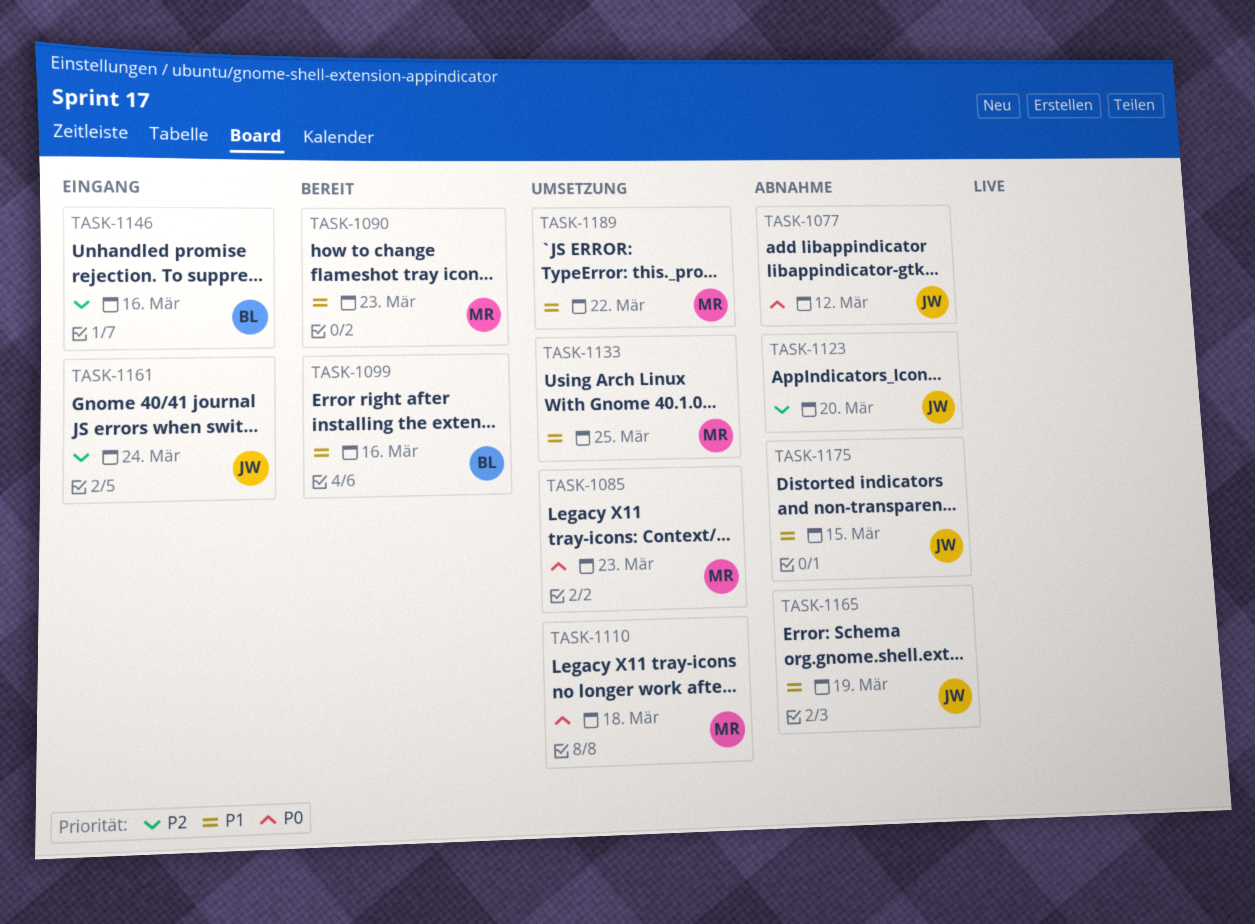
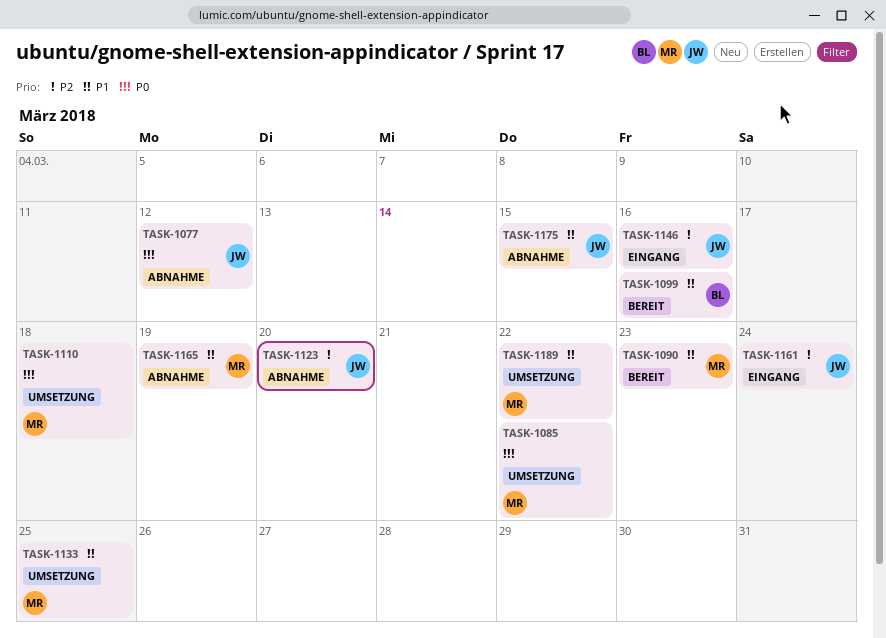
TASK-1085, due: Mar 23 -> Mar 22
TASK-1146, owner: BL -> JW
TASK-1165, owner: JW -> MR

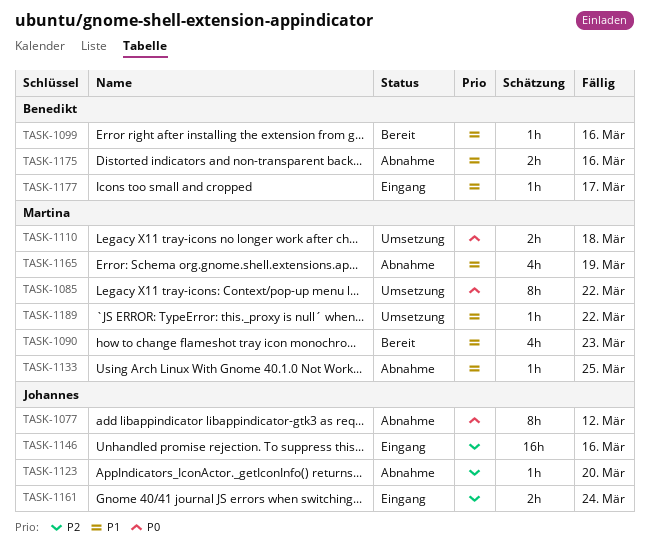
TASK-1133, status: Umsetzung -> Abnahme
TASK-1175, owner: Johannes -> Benedikt
TASK-1175, due: Mar 15 -> Mar 16
TASK-1177: none -> present

